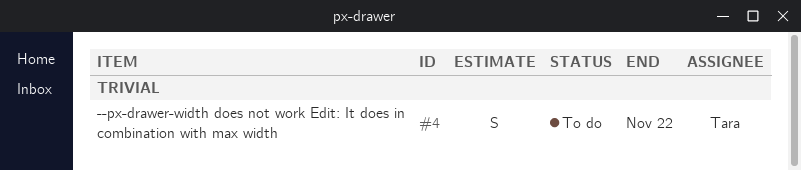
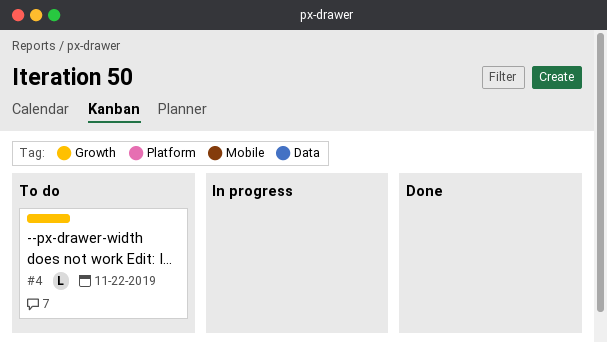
#4, estimate: S -> L

